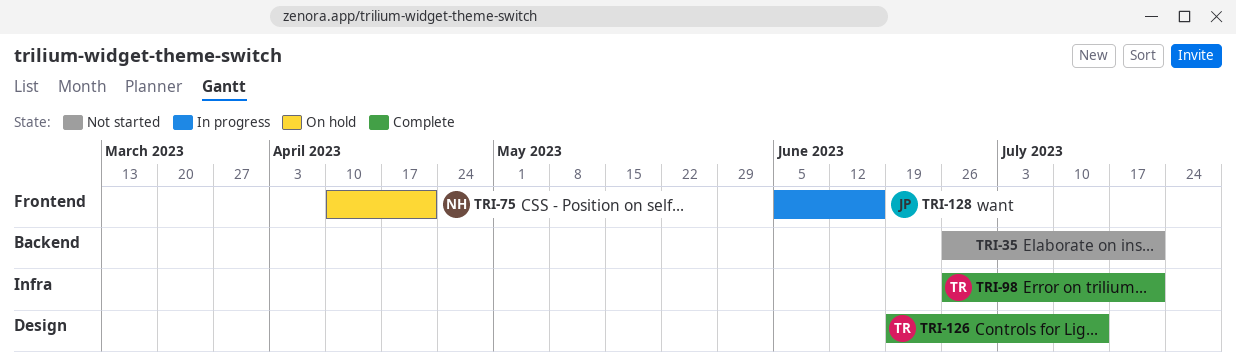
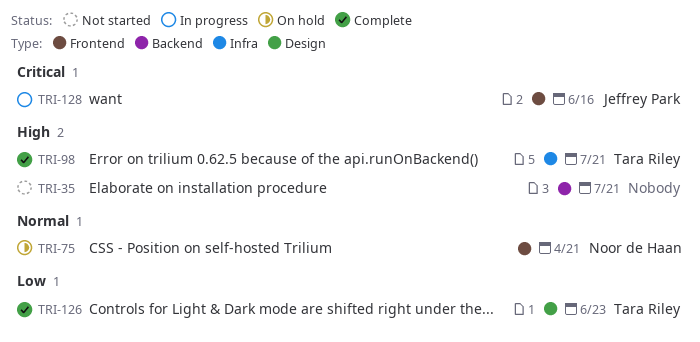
TRI-126, due: Jul 14 -> Jun 23

